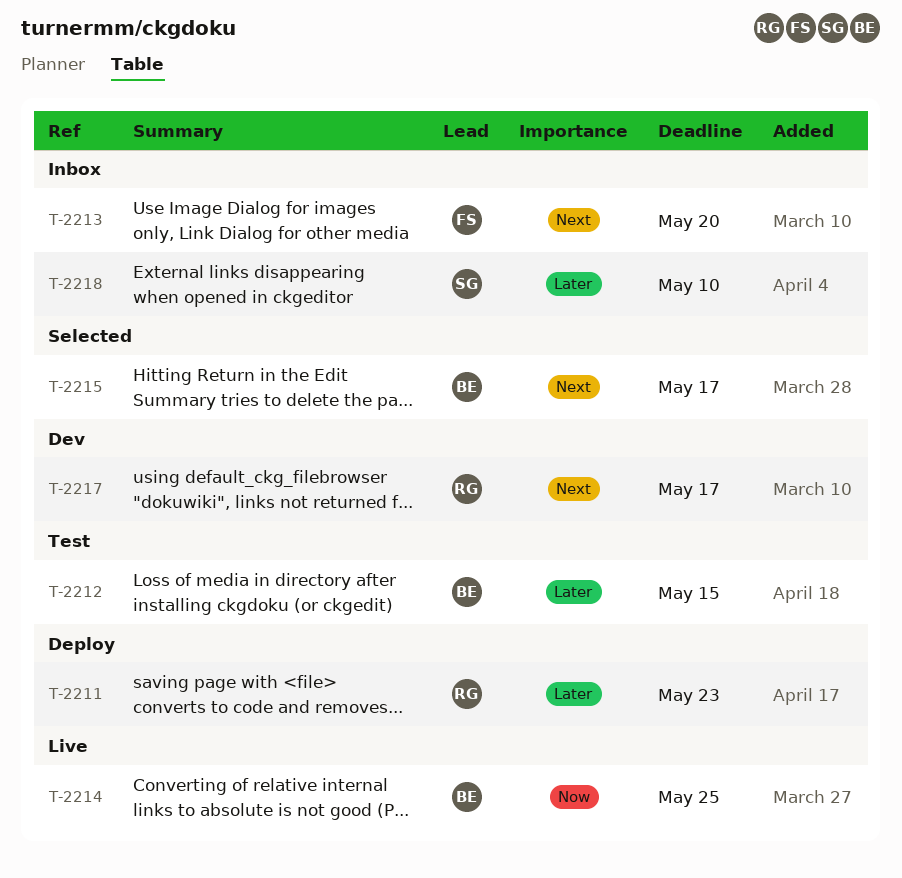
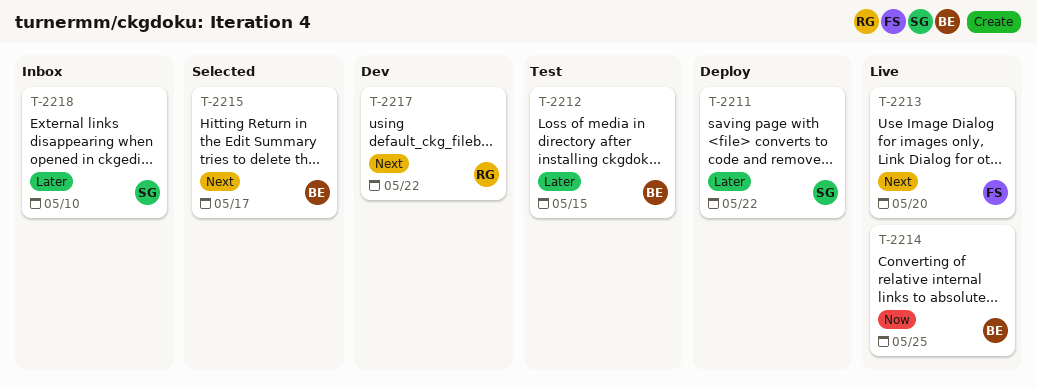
T-2211, owner: RG -> SG
T-2211, due: May 23 -> May 22
T-2213, status: Inbox -> Live
T-2217, due: May 17 -> May 22

